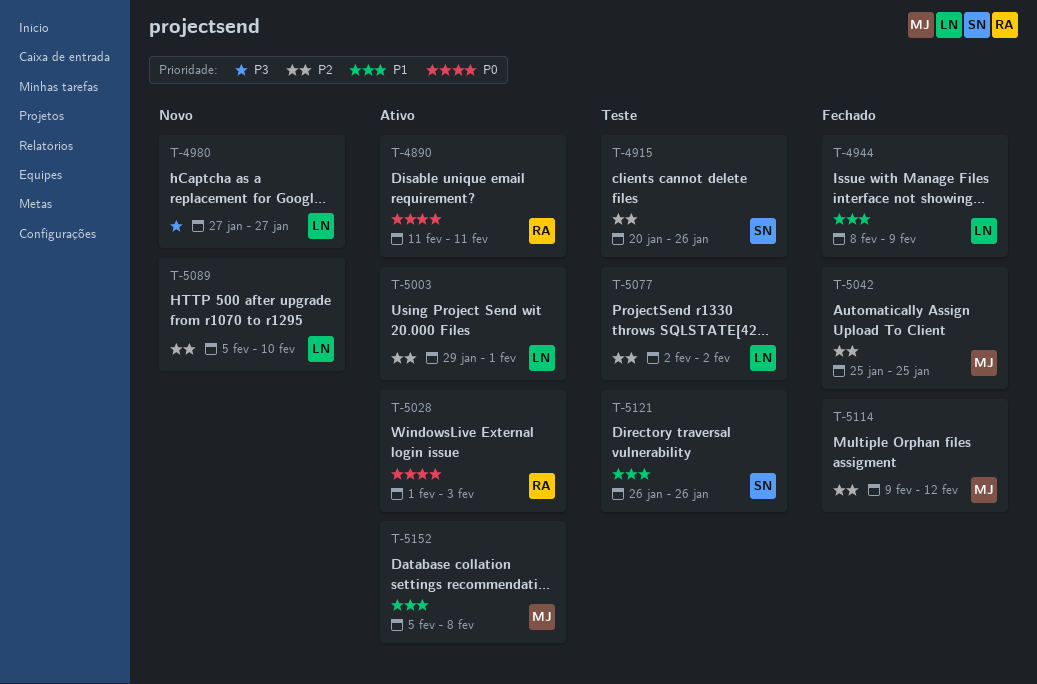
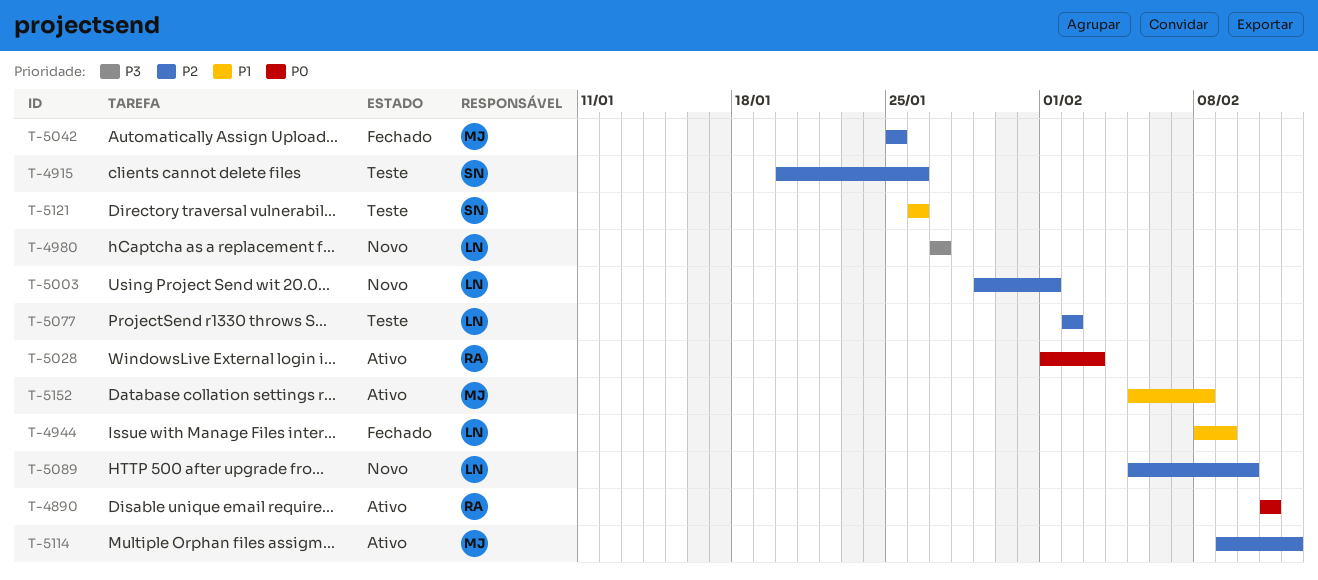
T-5003, status: Ativo -> Novo
T-5114, status: Fechado -> Ativo

